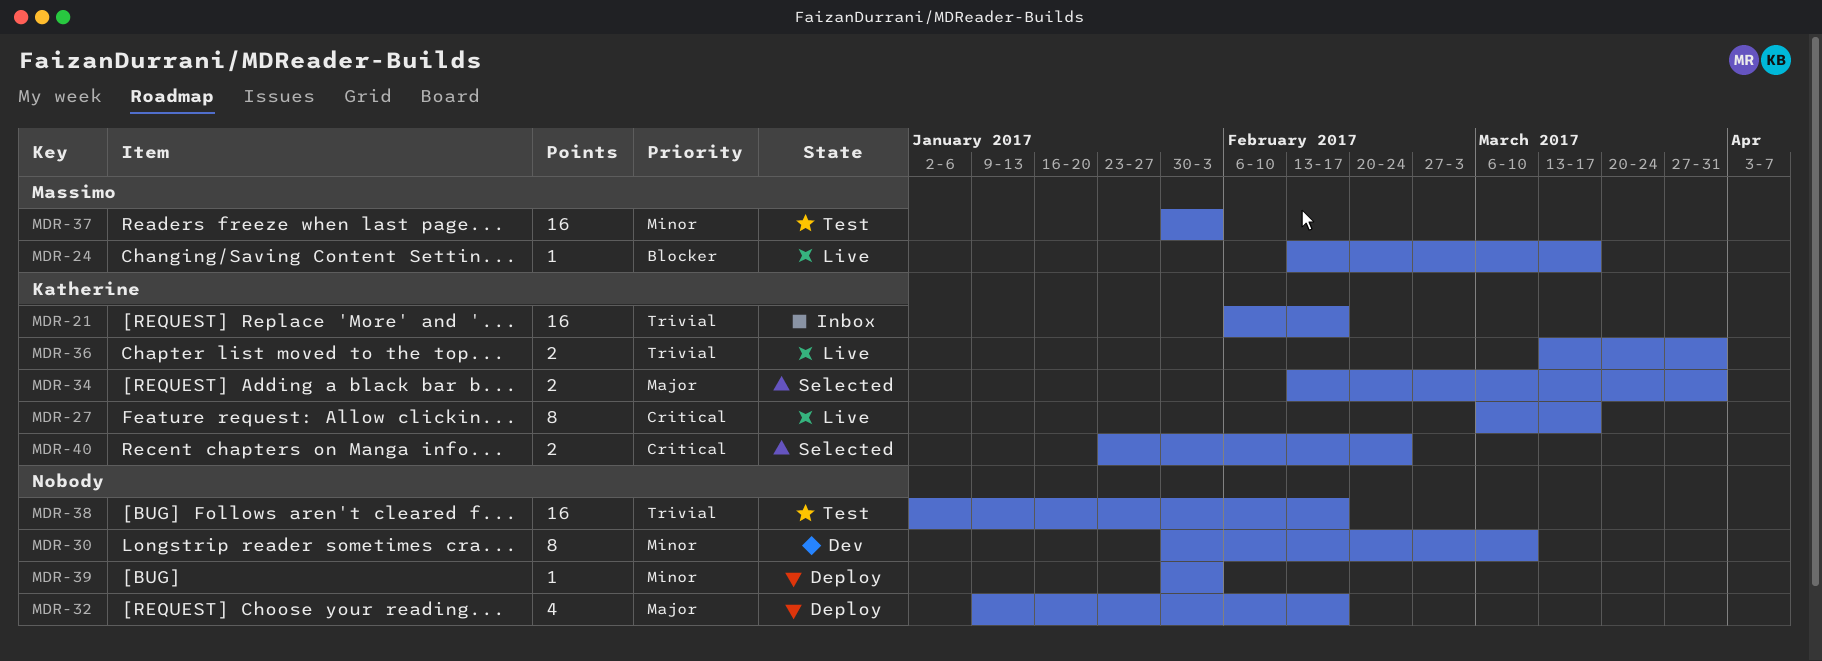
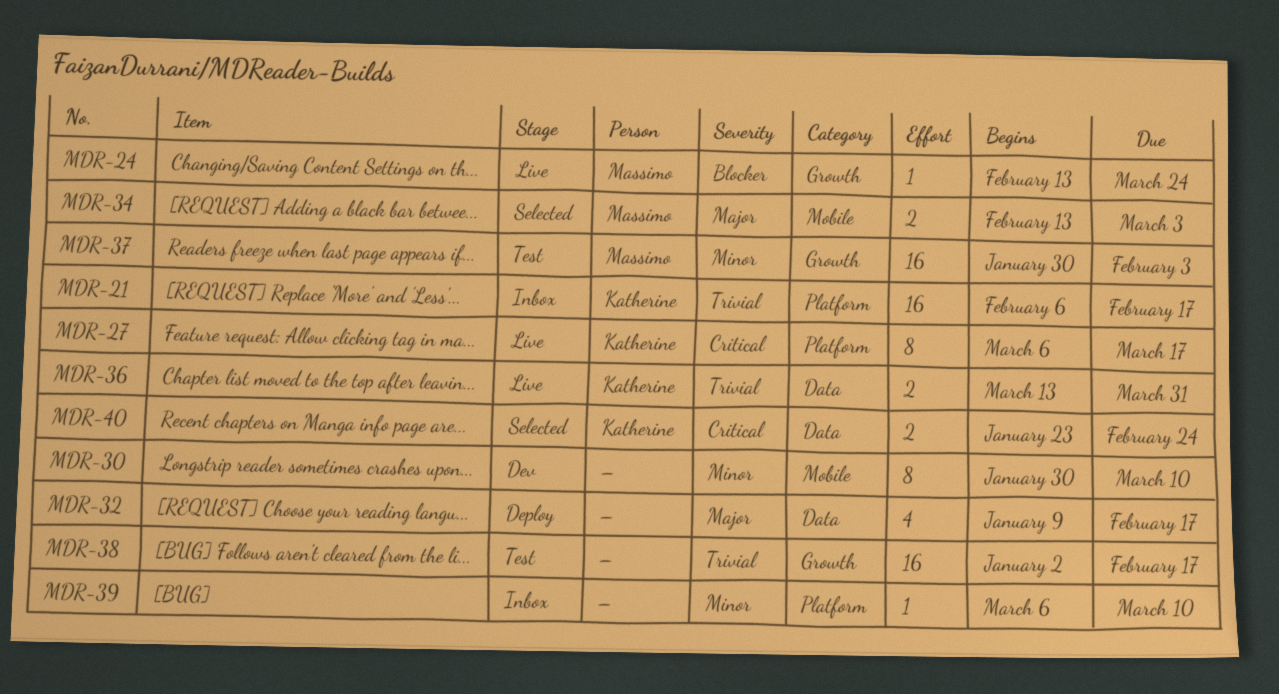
MDR-24, due: Mar 17 -> Mar 24
MDR-34, owner: Katherine -> Massimo
MDR-34, due: Mar 31 -> Mar 3
MDR-39, status: Deploy -> Inbox
MDR-39, start: Jan 30 -> Mar 6
MDR-39, due: Feb 3 -> Mar 10

